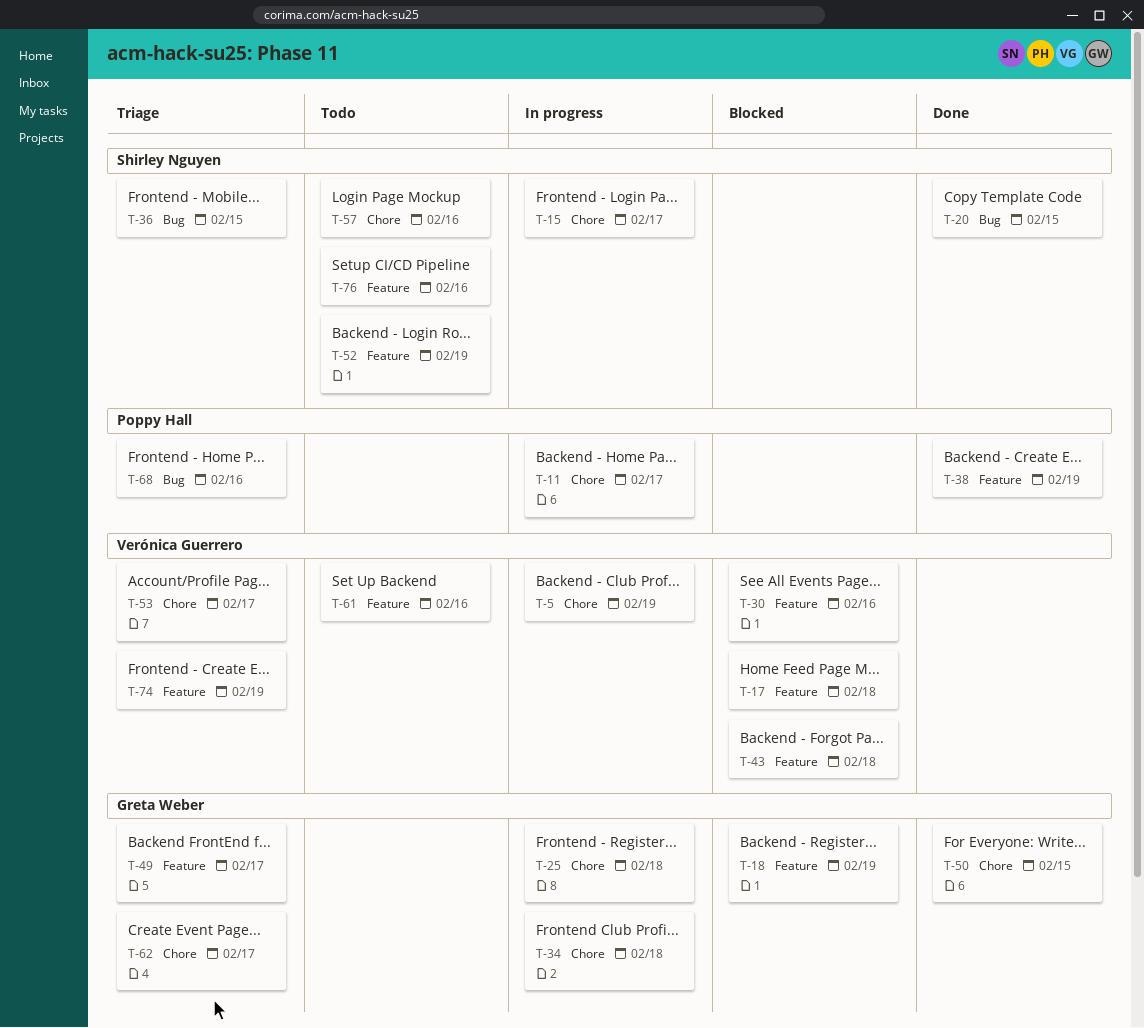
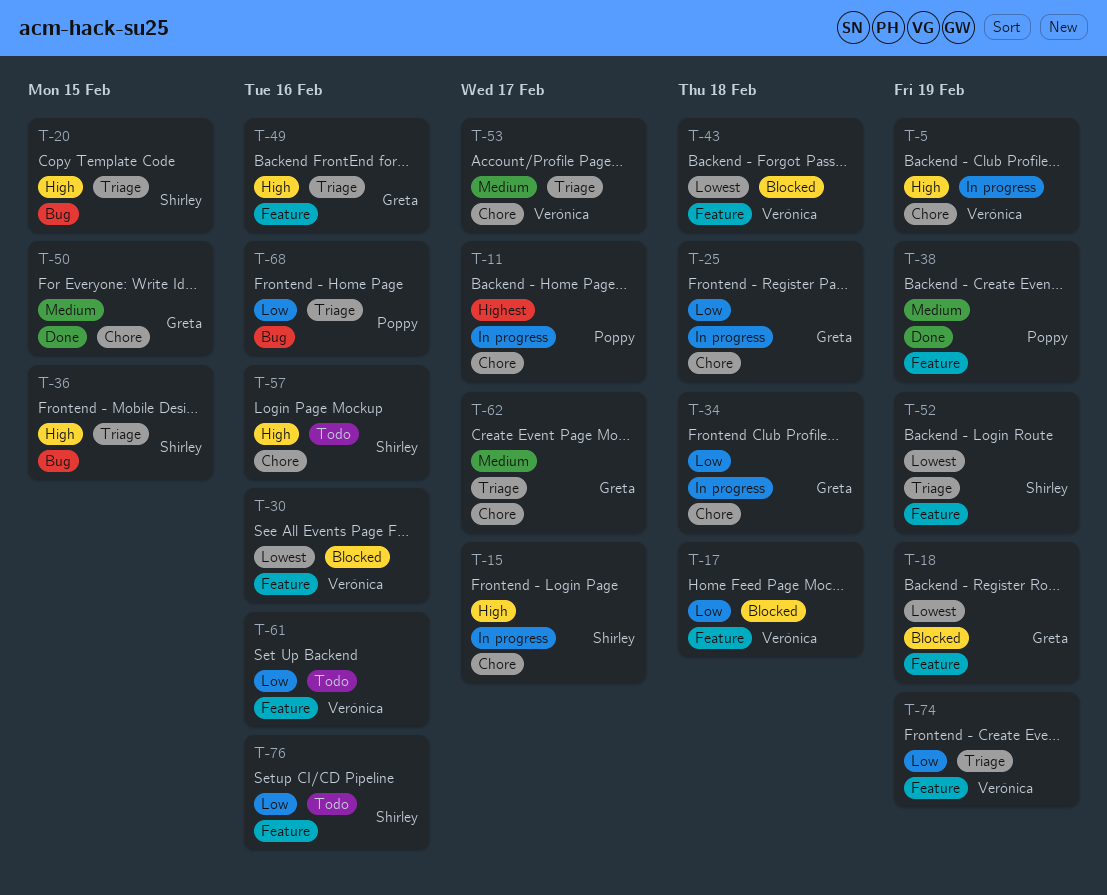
T-20, status: Done -> Triage
T-49, due: Feb 17 -> Feb 16
T-52, status: Todo -> Triage

